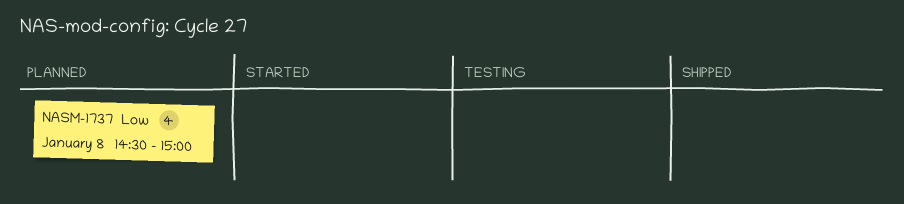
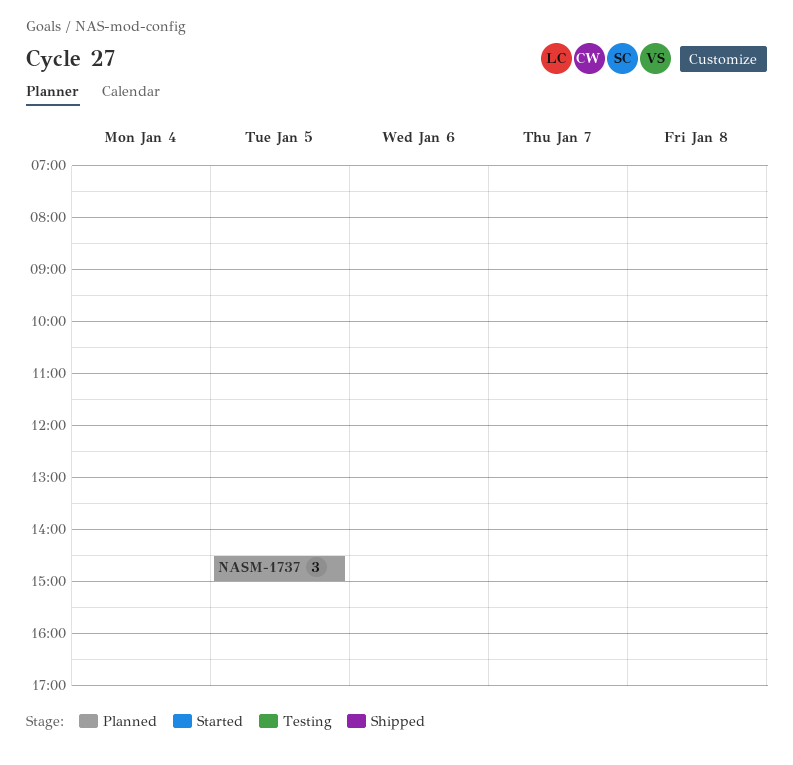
NASM-1737, estimate: 4 -> 3
NASM-1737, day: Jan 8 -> Jan 5

